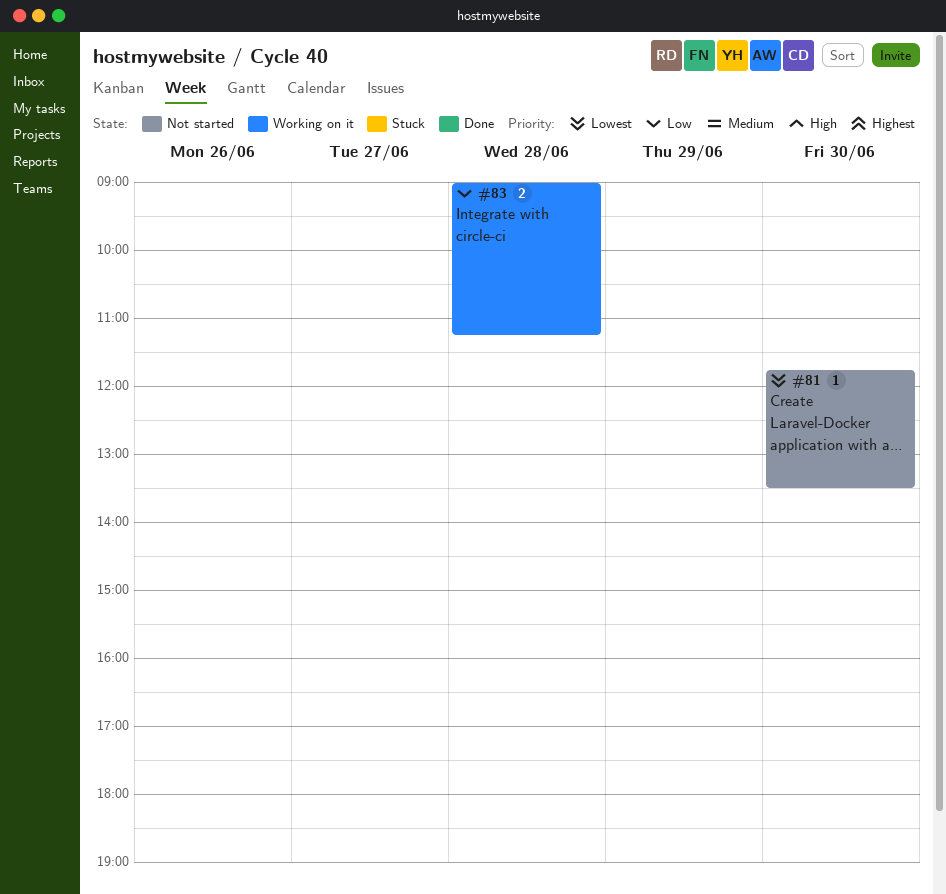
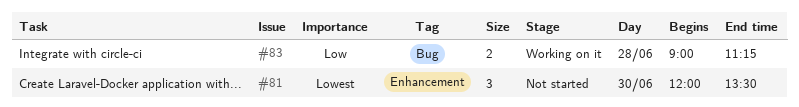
#81, estimate: 1 -> 3
#81, begins: 11:45 -> 12:00

